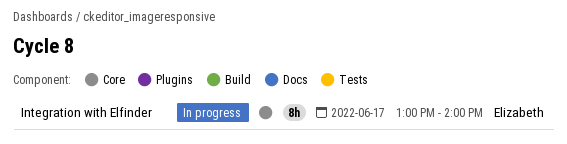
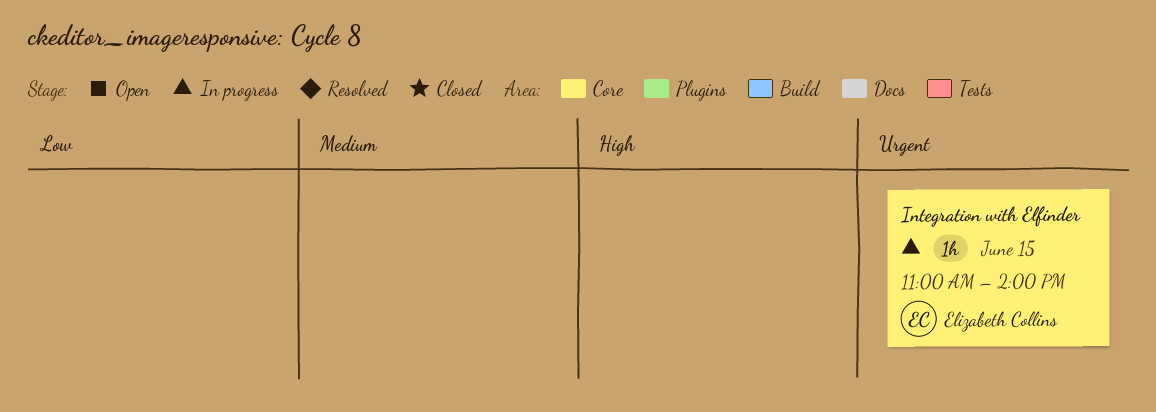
Integration with Elfinder, estimate: 8h -> 1h
Integration with Elfinder, day: Jun 17 -> Jun 15
Integration with Elfinder, begins: 13:00 -> 11:00

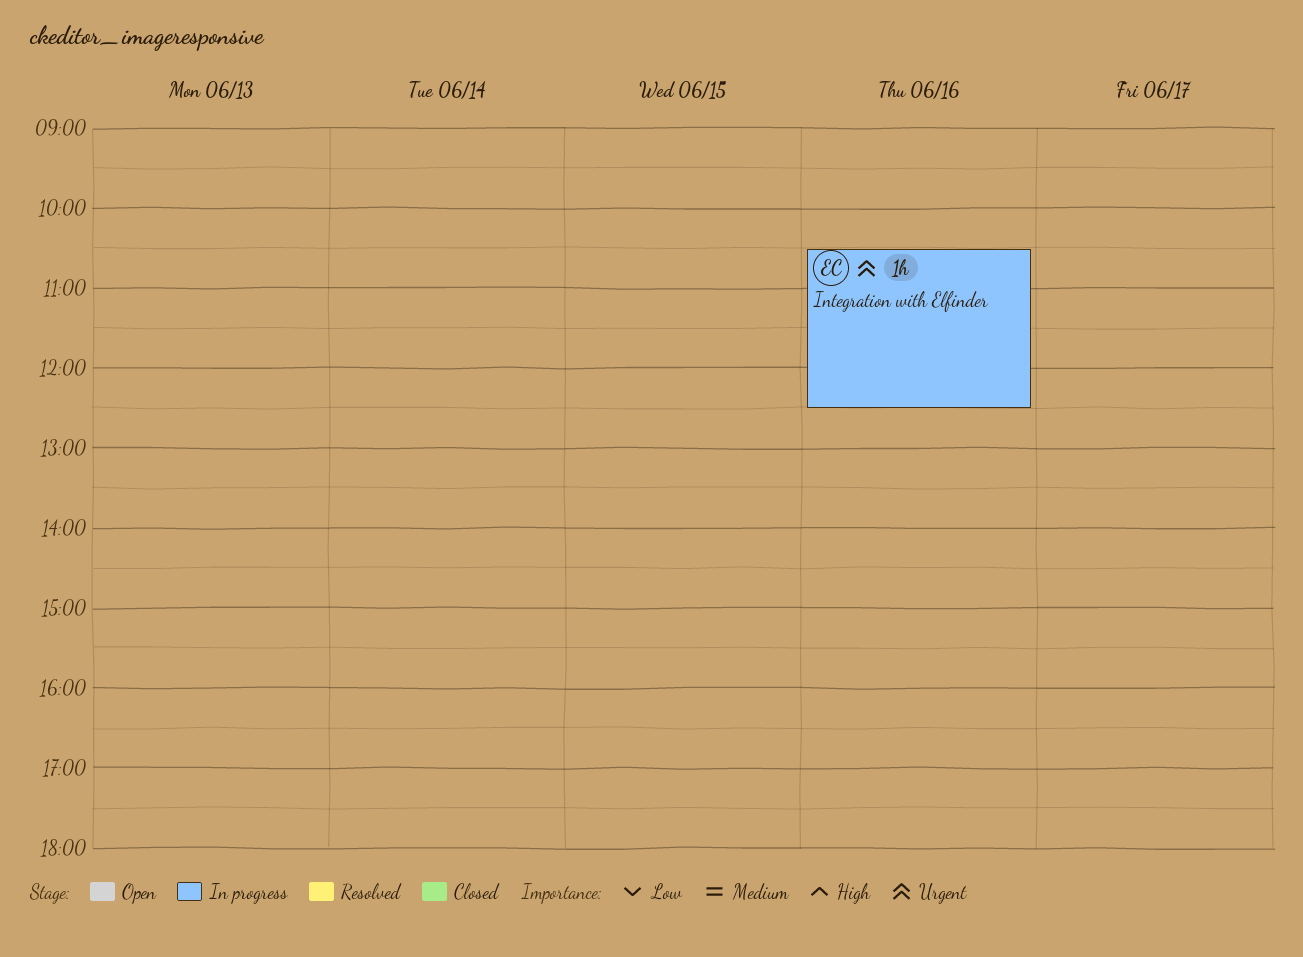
Integration with Elfinder, day: Jun 15 -> Jun 16
Integration with Elfinder, begins: 11:00 -> 10:30
Integration with Elfinder, ends: 14:00 -> 12:30

